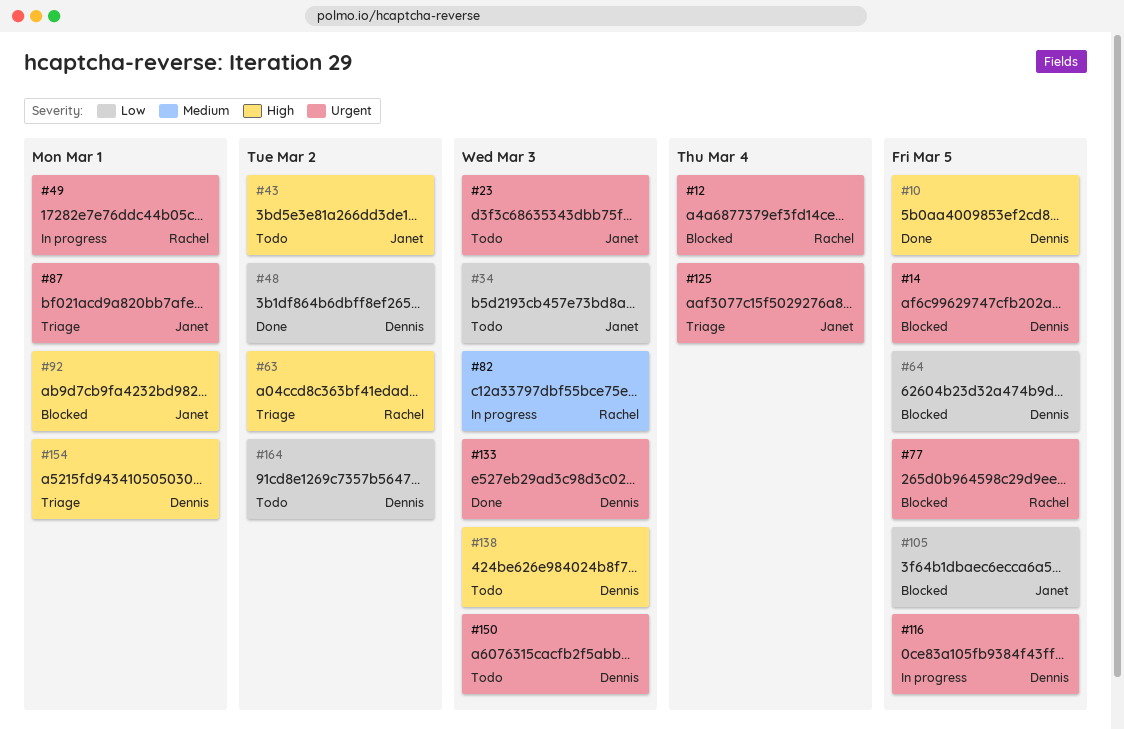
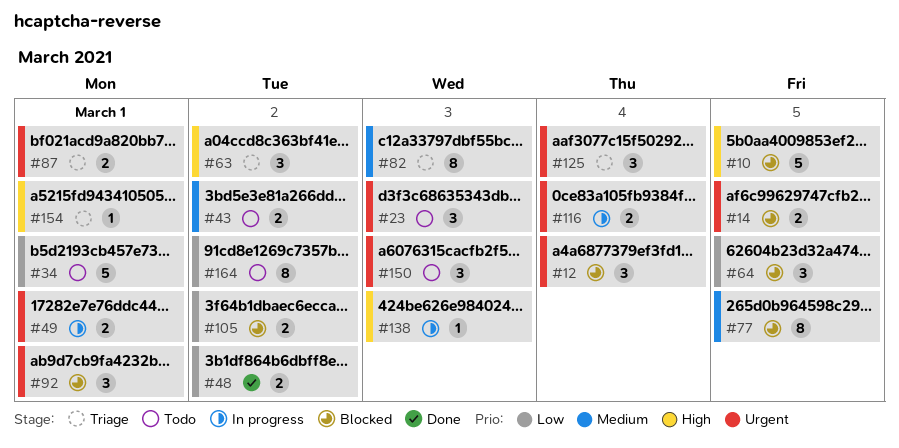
#10, status: Done -> Blocked
#34, due: Mar 3 -> Mar 1
#43, priority: High -> Medium
#77, priority: Urgent -> Medium
#82, status: In progress -> Triage
#92, priority: High -> Urgent
#105, due: Mar 5 -> Mar 2
#116, due: Mar 5 -> Mar 4
#133: present -> none
#138, status: Todo -> In progress

